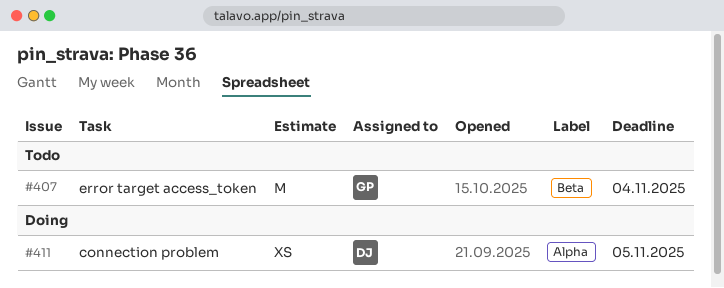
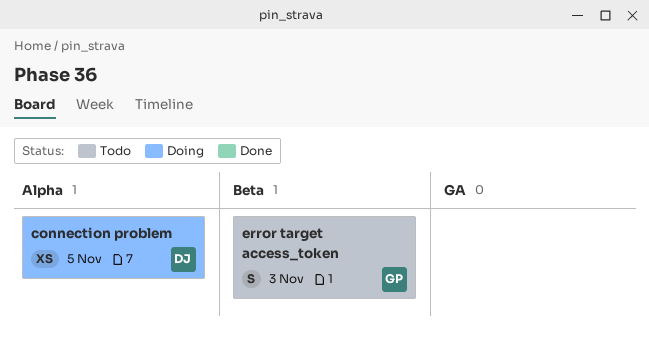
error target access_token, estimate: M -> S
error target access_token, due: Nov 4 -> Nov 3

